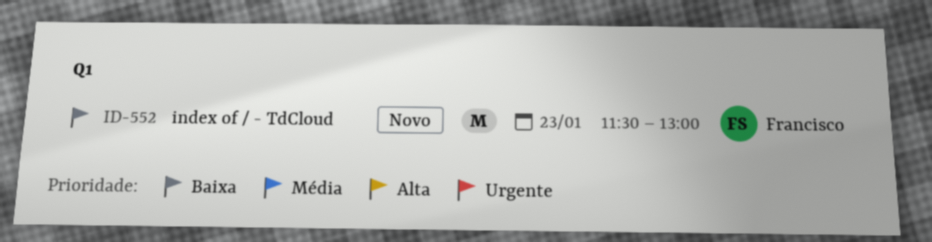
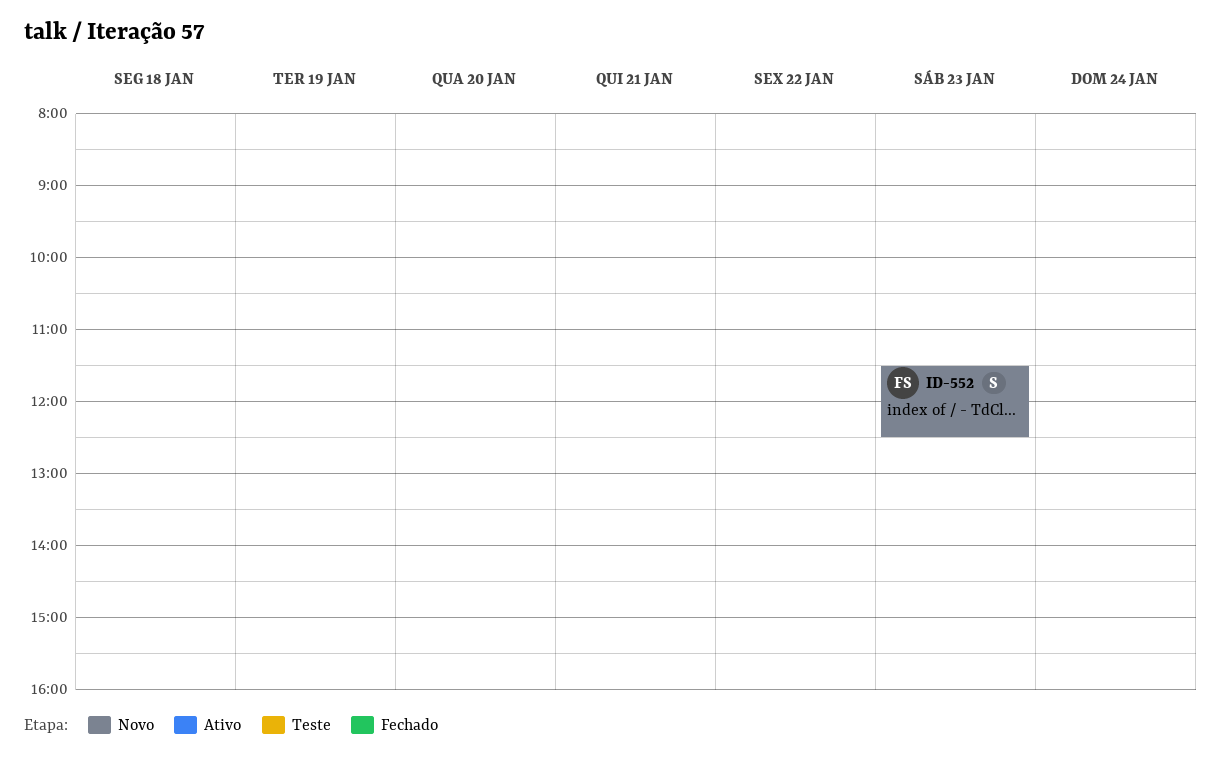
ID-552, estimate: M -> S
ID-552, ends: 13:00 -> 12:30

